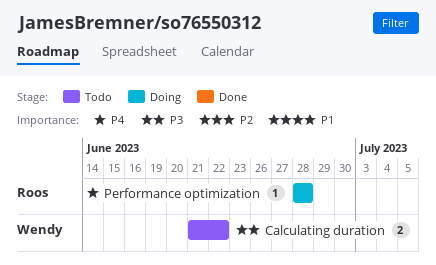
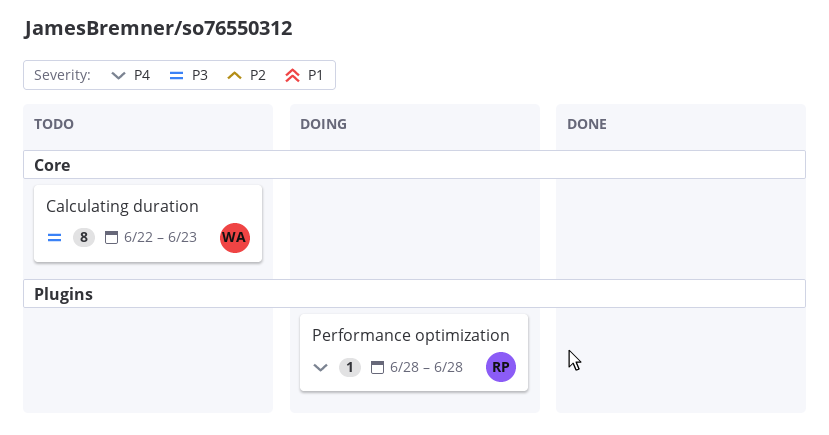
Calculating duration, estimate: 2 -> 8
Calculating duration, start: Jun 21 -> Jun 22
Calculating duration, due: Jun 22 -> Jun 23

